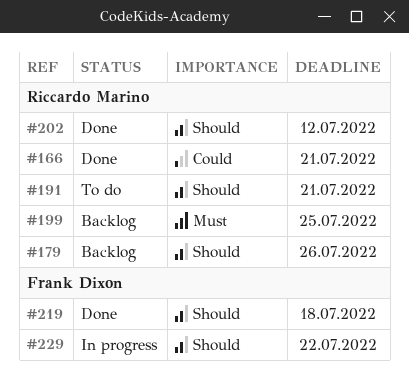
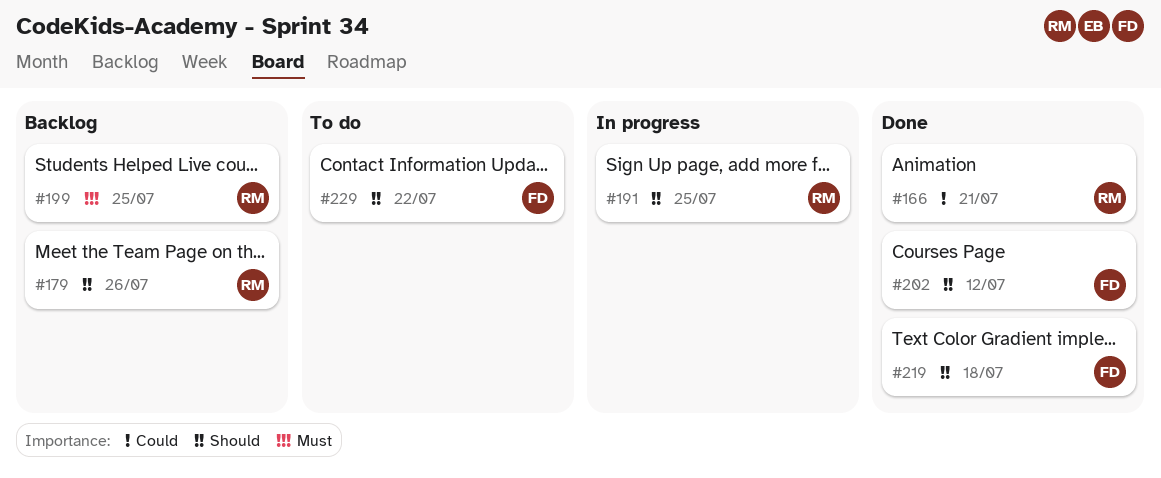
#191, status: To do -> In progress
#191, due: Jul 21 -> Jul 25
#202, owner: Riccardo Marino -> Frank Dixon
#229, status: In progress -> To do

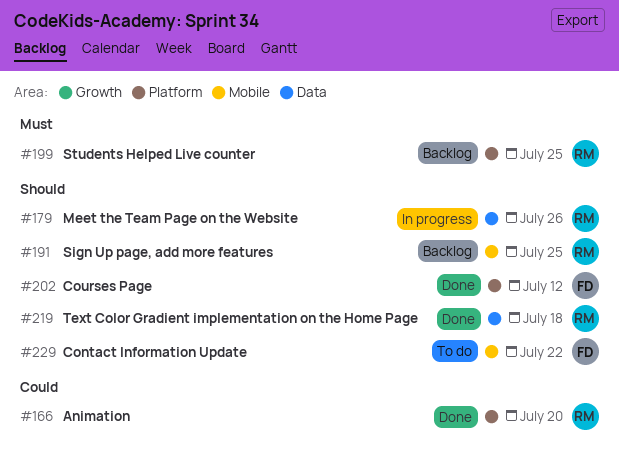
#166, due: Jul 21 -> Jul 20
#179, status: Backlog -> In progress
#191, status: In progress -> Backlog
#219, owner: FD -> RM

